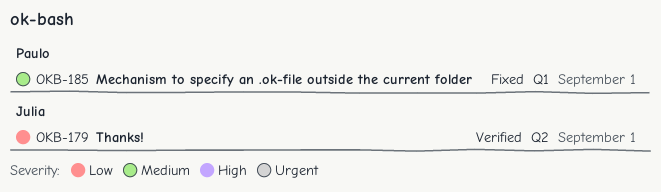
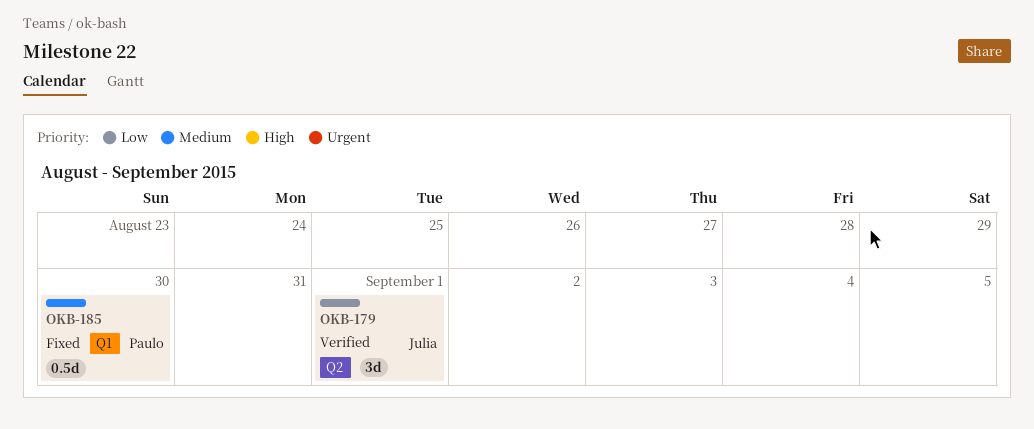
OKB-185, due: Sep 1 -> Aug 30

